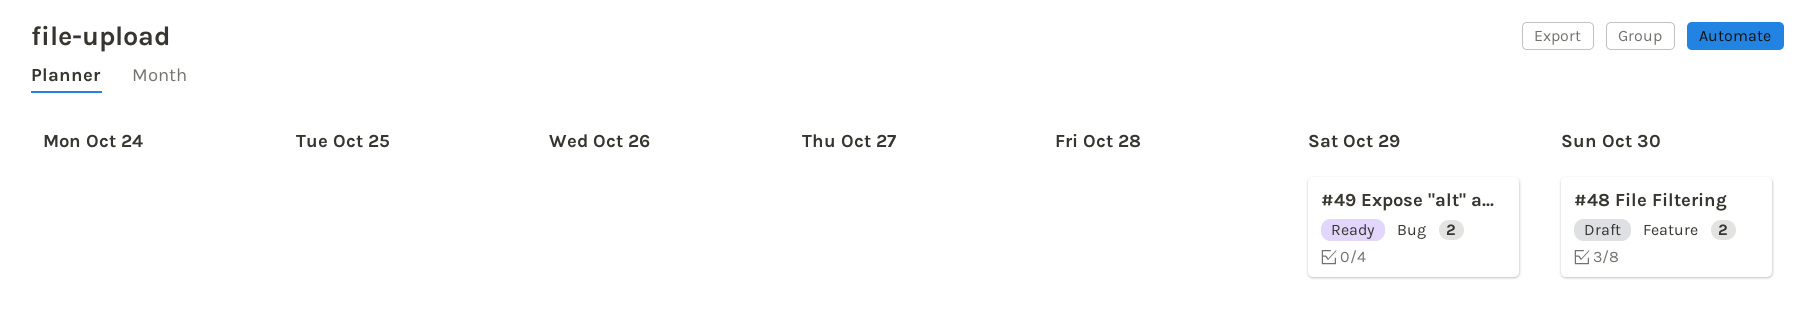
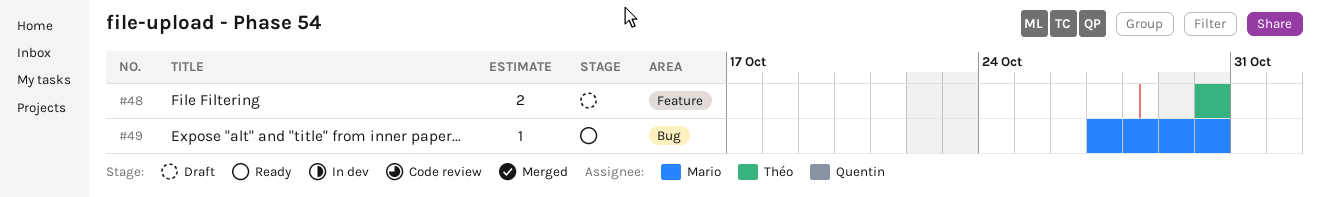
#49, estimate: 2 -> 1
#49, due: Oct 29 -> Oct 30

